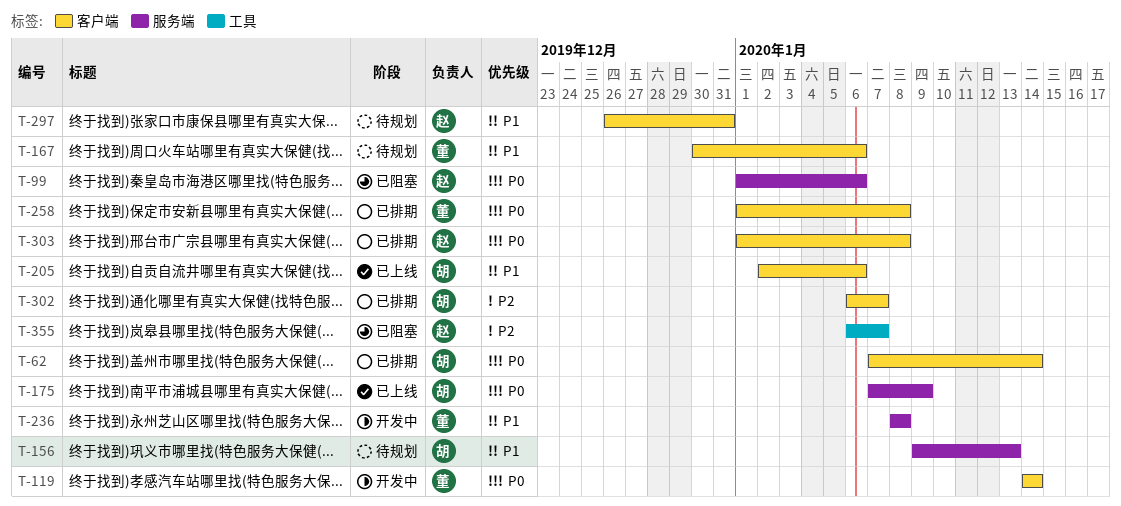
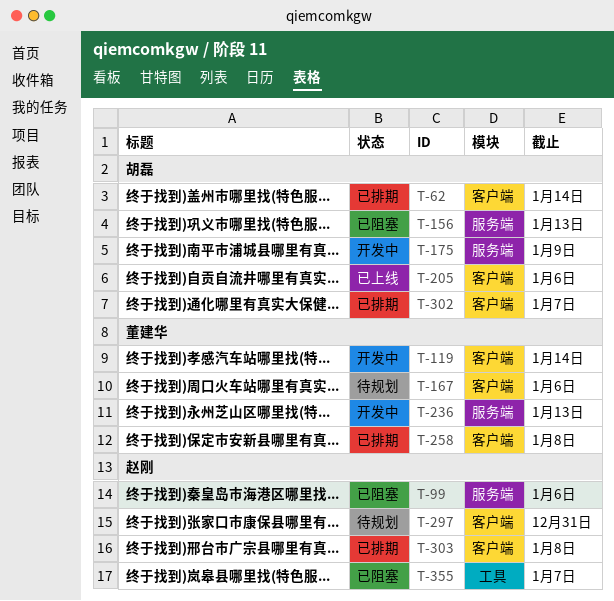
T-156, status: 待规划 -> 已阻塞
T-175, status: 已上线 -> 开发中
T-236, due: Jan 8 -> Jan 13

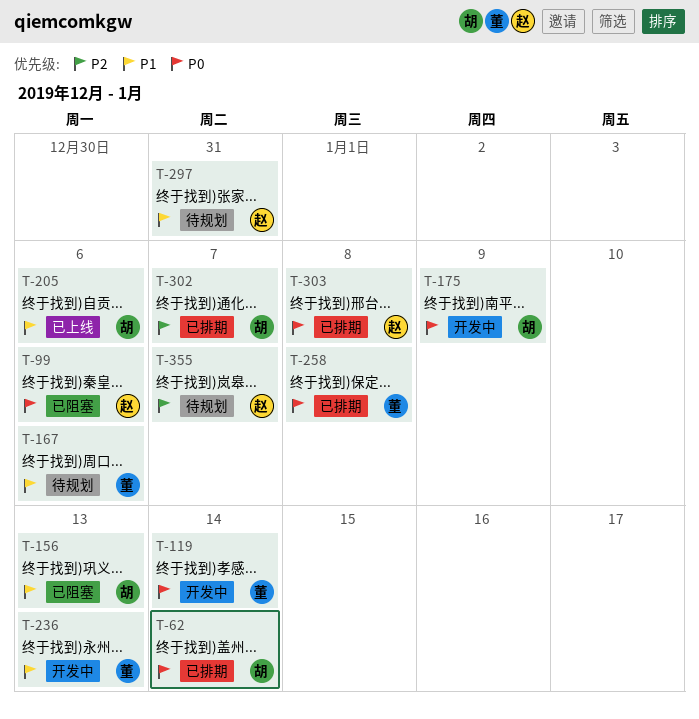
T-355, status: 已阻塞 -> 待规划

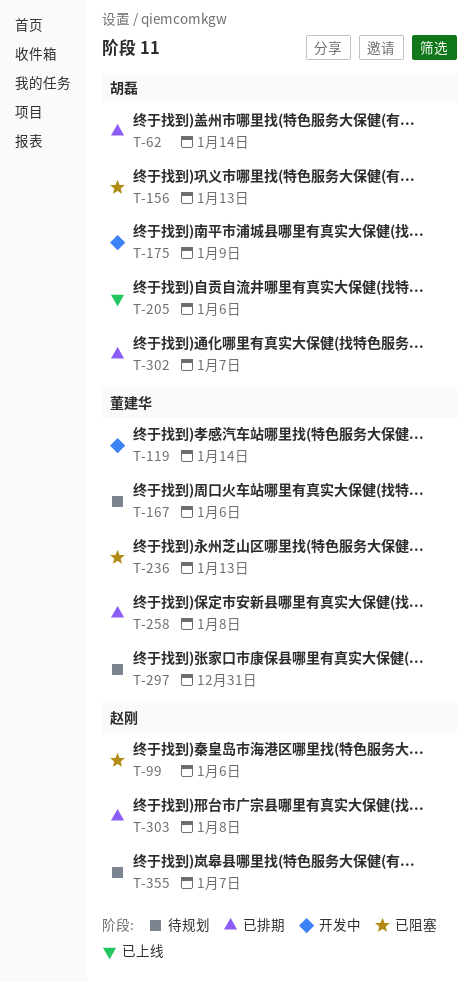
T-236, status: 开发中 -> 已阻塞
T-297, owner: 赵刚 -> 董建华

